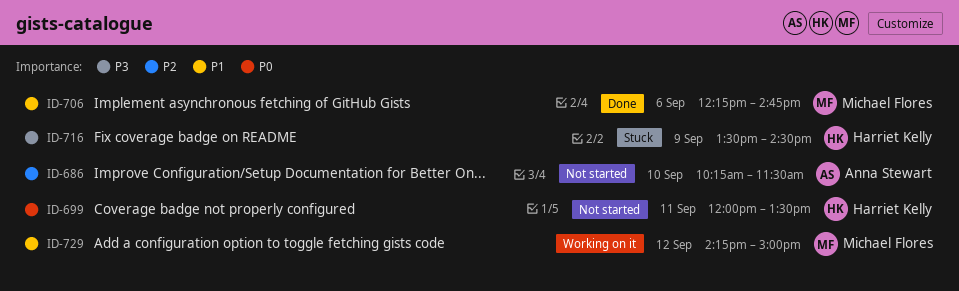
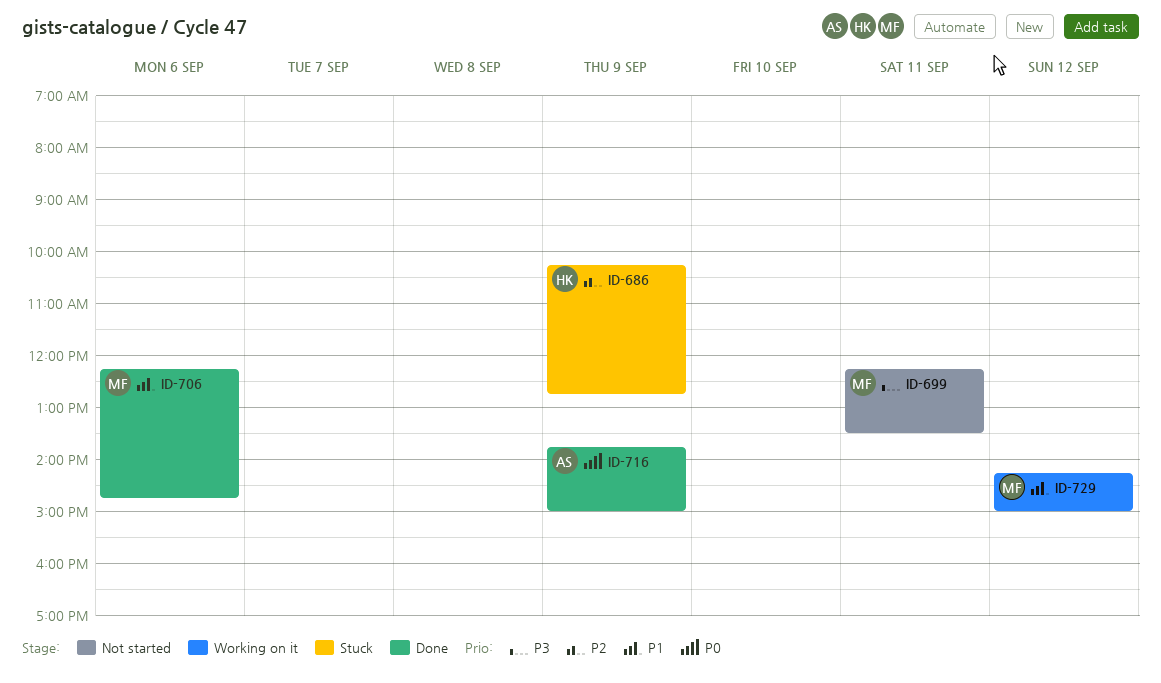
ID-686, status: Not started -> Stuck
ID-686, owner: Anna Stewart -> Harriet Kelly
ID-686, day: Sep 10 -> Sep 9
ID-686, ends: 11:30 -> 12:45
ID-699, owner: Harriet Kelly -> Michael Flores
ID-699, priority: P0 -> P3
ID-699, begins: 12:00 -> 12:15
ID-716, status: Stuck -> Done
ID-716, owner: Harriet Kelly -> Anna Stewart
ID-716, priority: P3 -> P0
ID-716, begins: 13:30 -> 13:45
ID-716, ends: 14:30 -> 15:00

